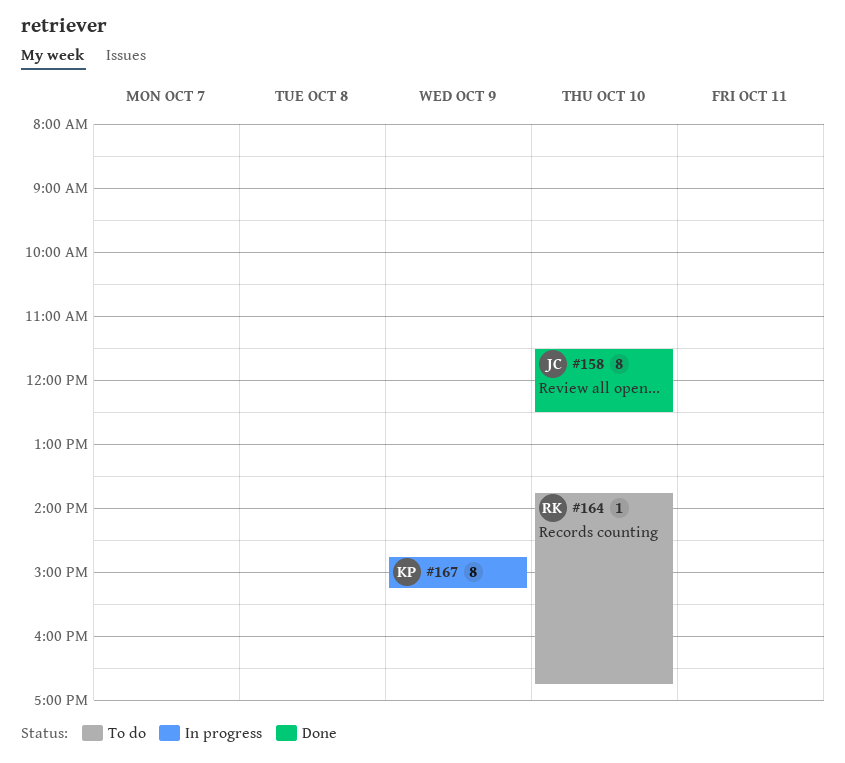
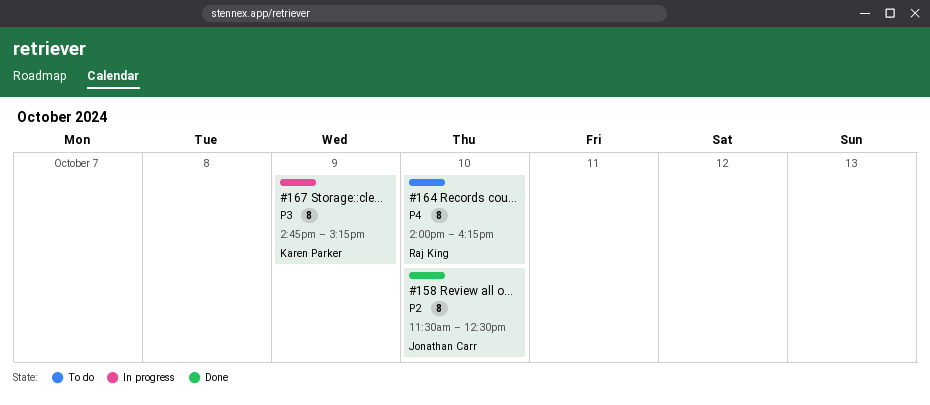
#164, estimate: 1 -> 8
#164, begins: 13:45 -> 14:00
#164, ends: 16:45 -> 16:15

